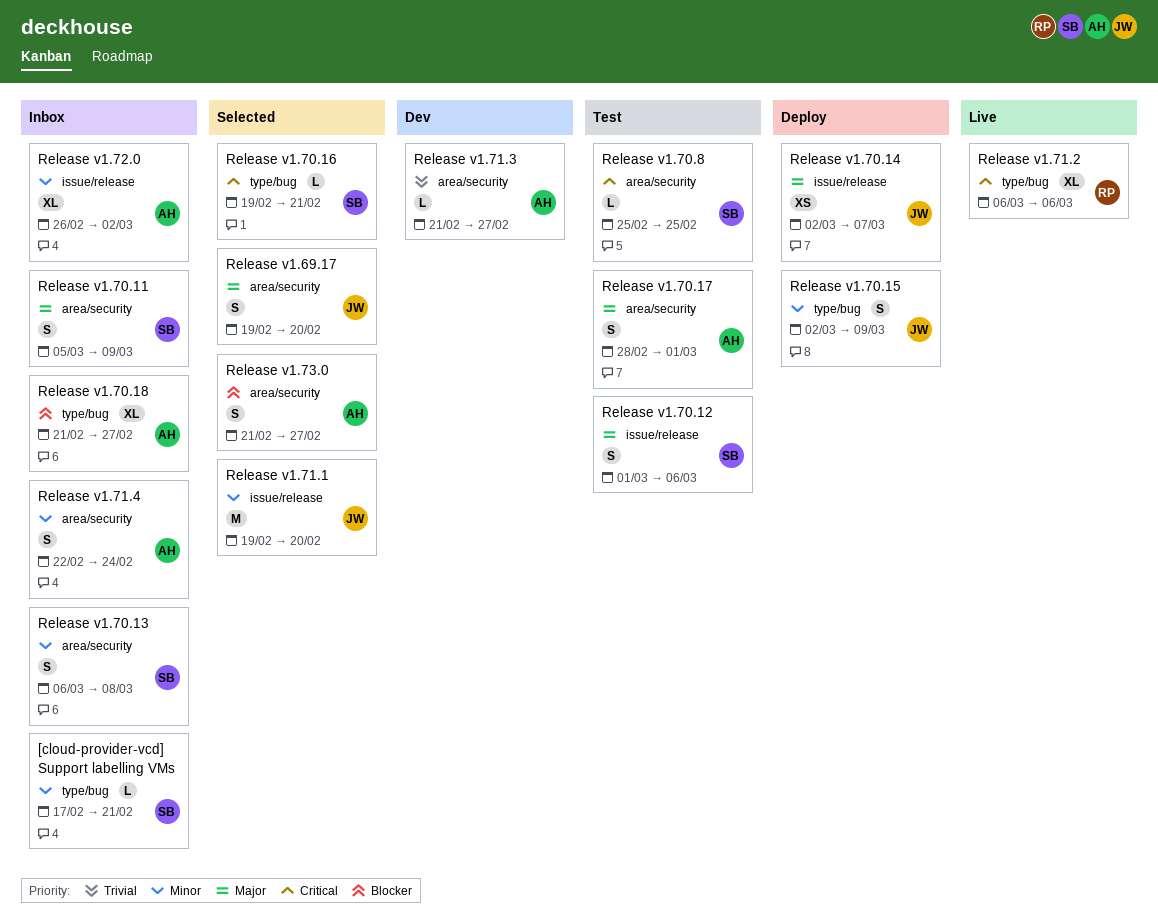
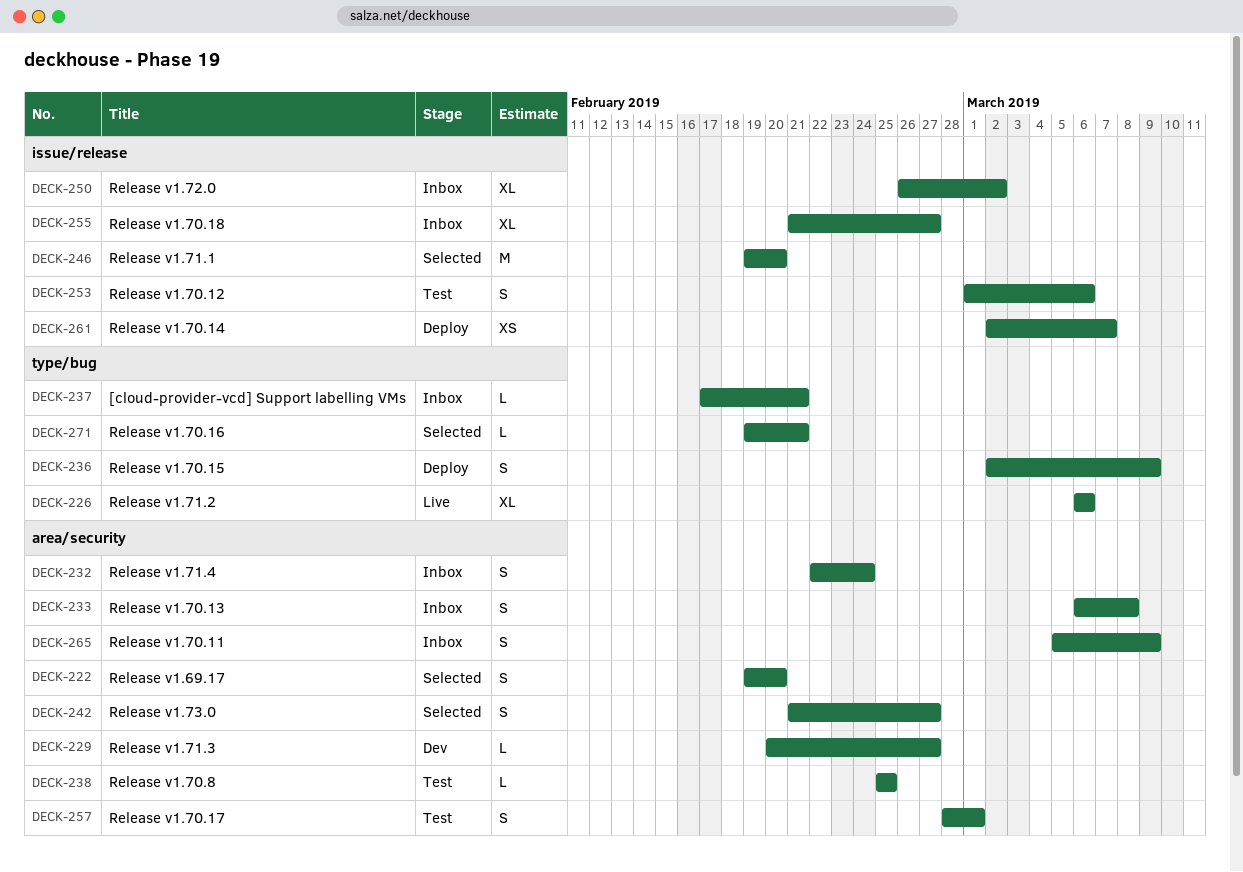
Release v1.70.18, label: type/bug -> issue/release
Release v1.71.3, start: Feb 21 -> Feb 20

